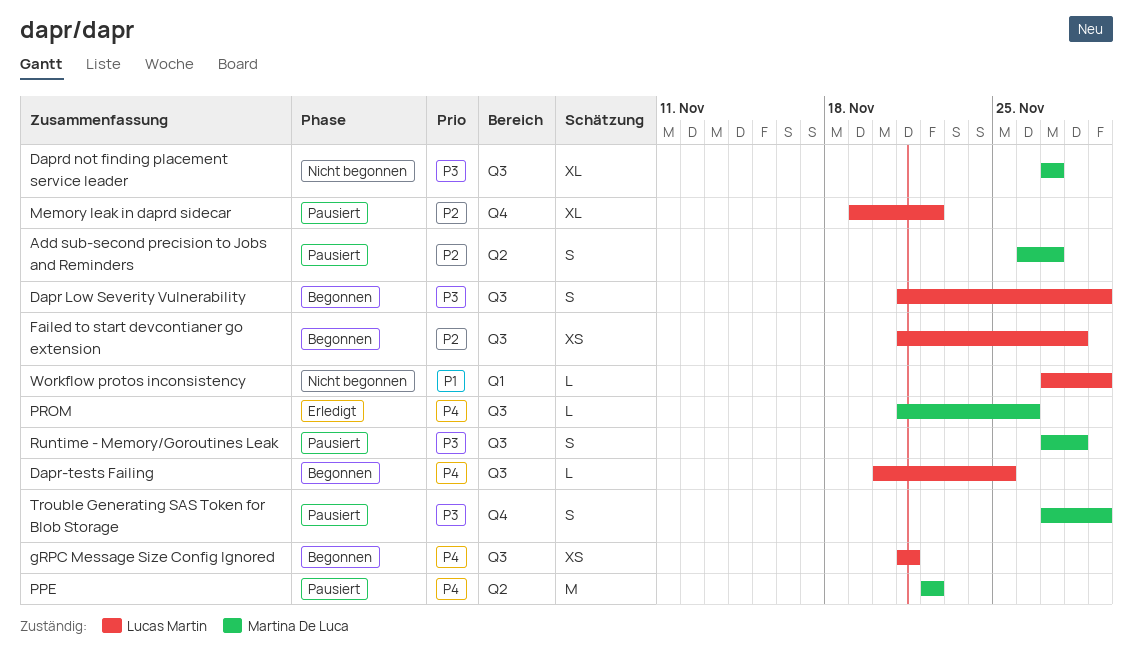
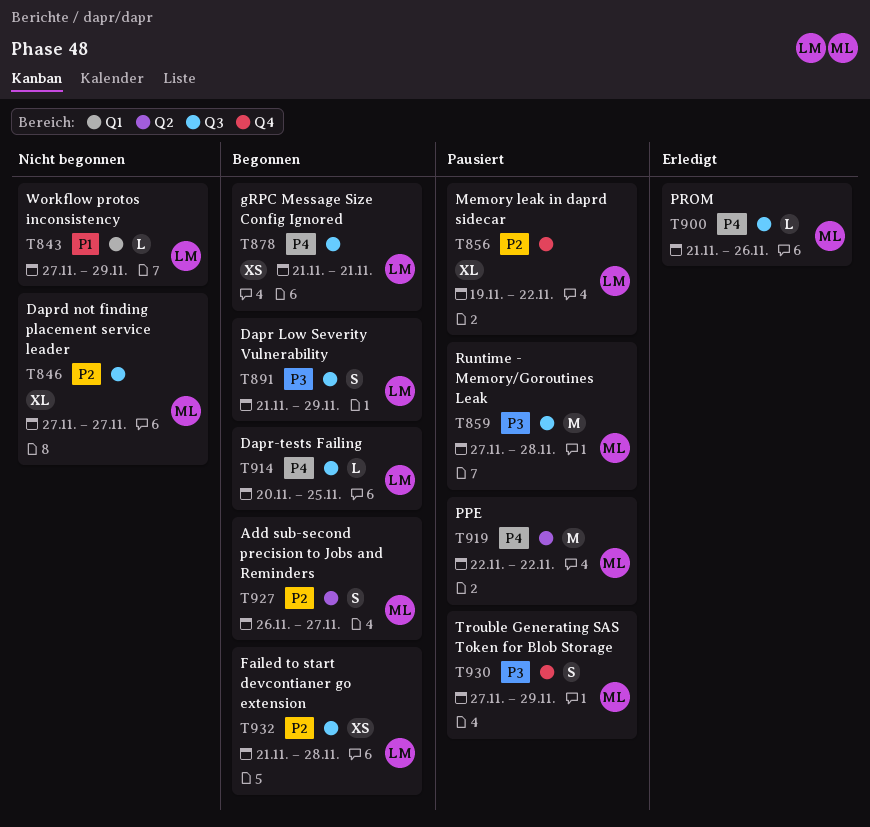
Add sub-second precision to Jobs and Reminders, status: Pausiert -> Begonnen
Daprd not finding placement service leader, priority: P3 -> P2
Runtime - Memory/Goroutines Leak, estimate: S -> M

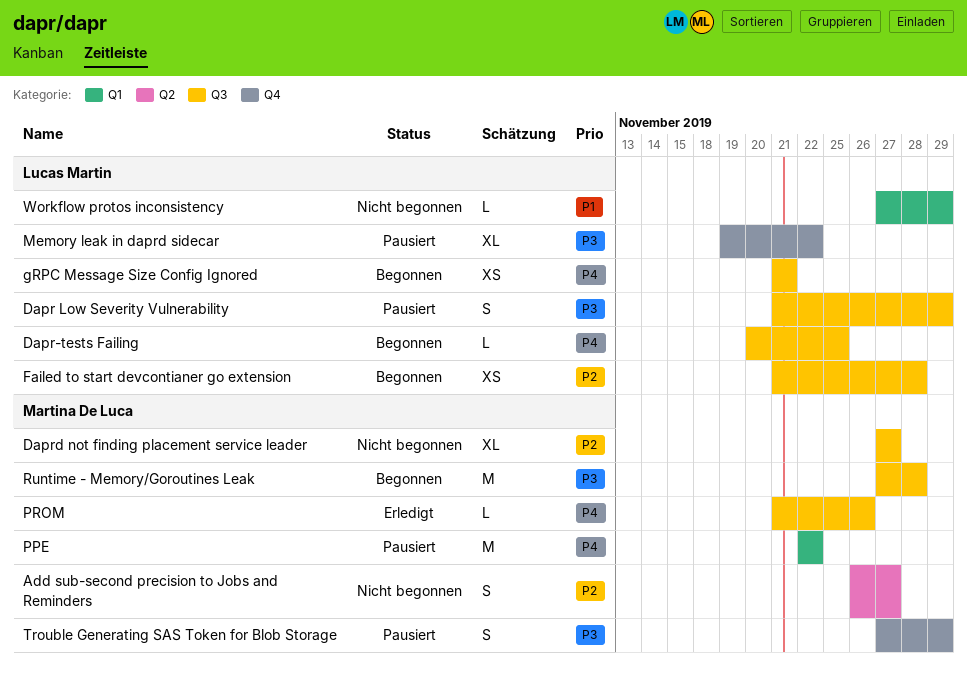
Add sub-second precision to Jobs and Reminders, status: Begonnen -> Nicht begonnen
Dapr Low Severity Vulnerability, status: Begonnen -> Pausiert
Memory leak in daprd sidecar, priority: P2 -> P3
PPE, label: Q2 -> Q1
Runtime - Memory/Goroutines Leak, status: Pausiert -> Begonnen

